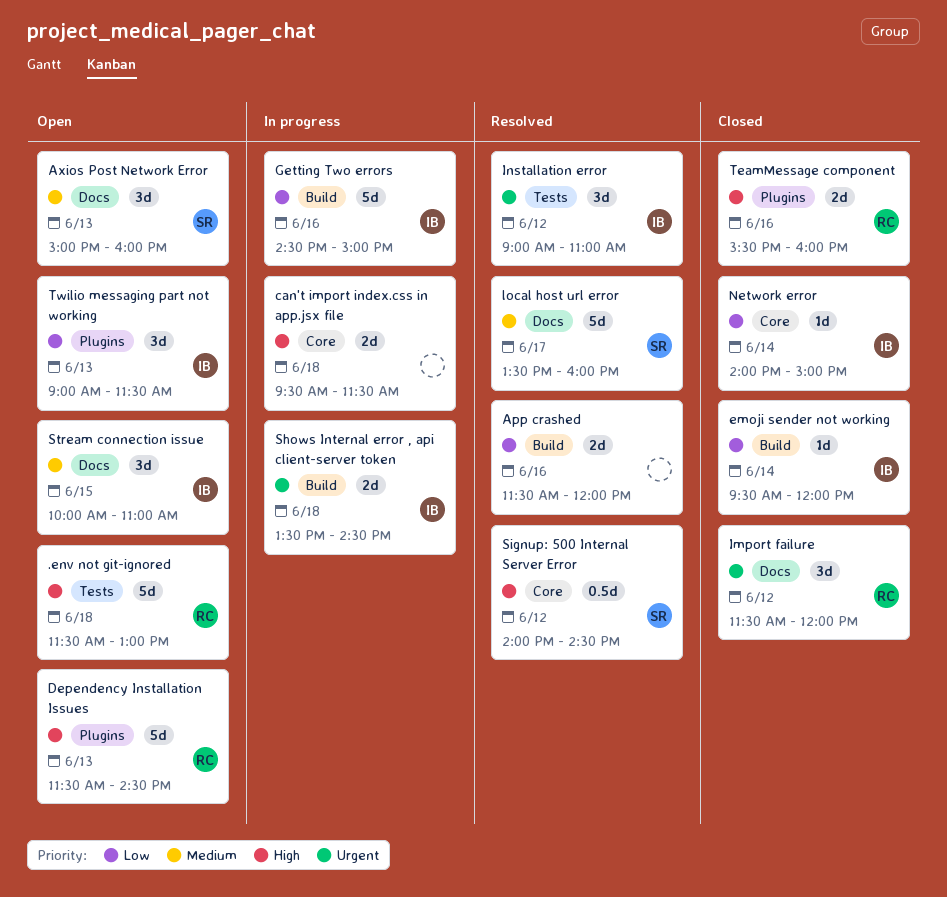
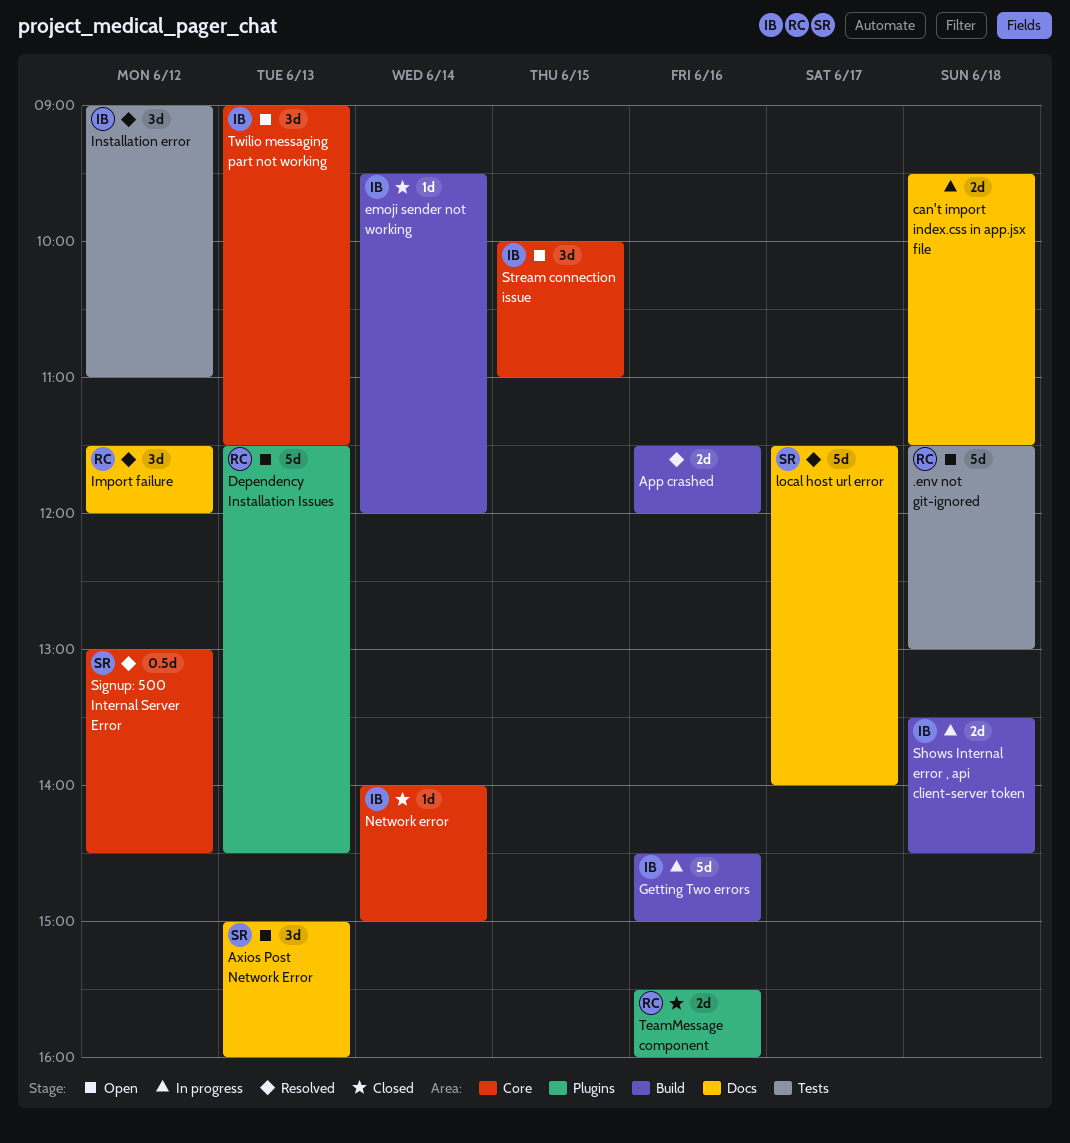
can't import index.css in app.jsx file, label: Core -> Docs
Import failure, status: Closed -> Resolved
local host url error, begins: 13:30 -> 11:30
local host url error, ends: 16:00 -> 14:00
Signup: 500 Internal Server Error, begins: 14:00 -> 13:00
Stream connection issue, label: Docs -> Core
Twilio messaging part not working, label: Plugins -> Core

